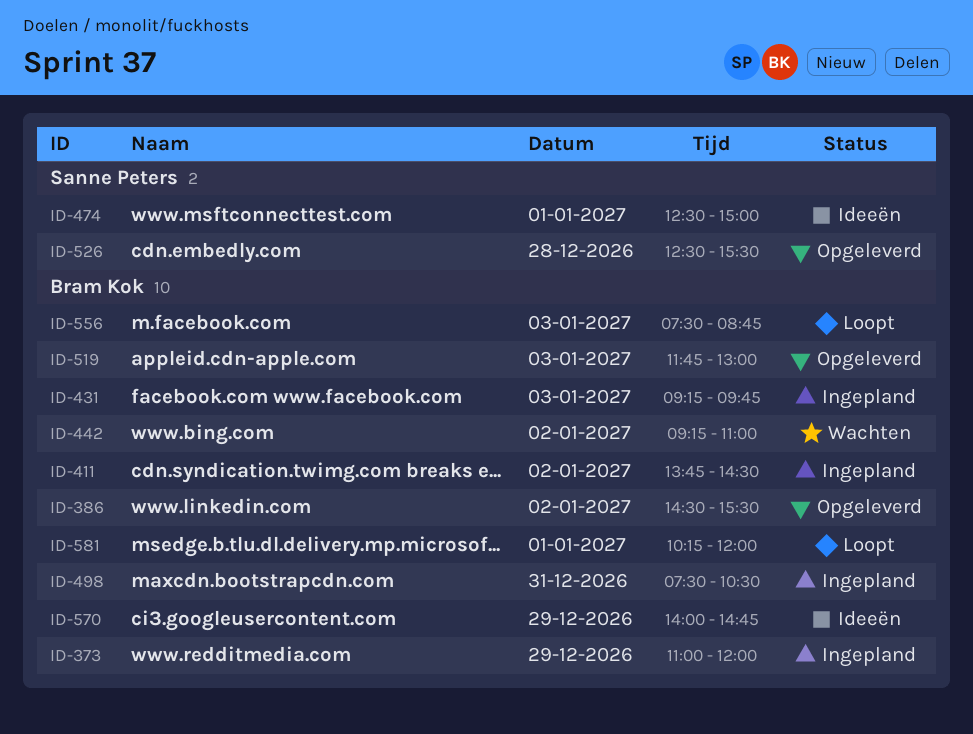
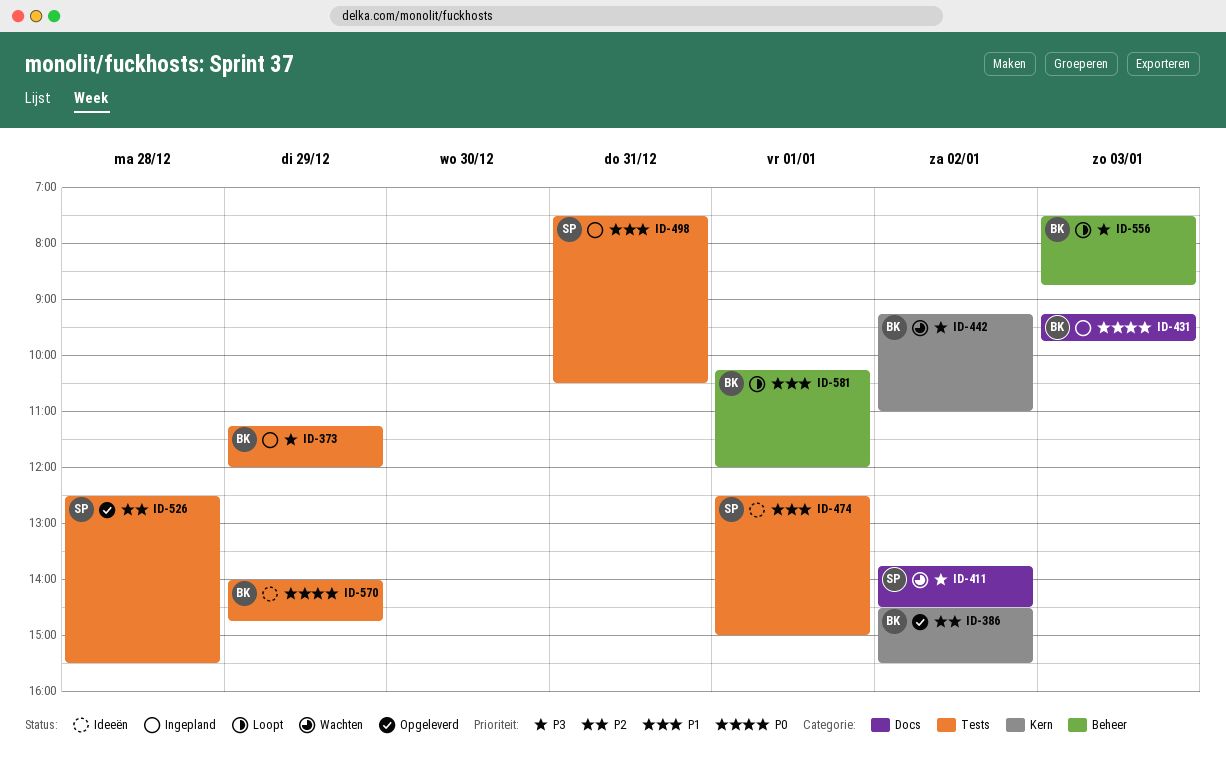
ID-373, begins: 11:00 -> 11:15
ID-411, status: Ingepland -> Wachten
ID-411, owner: Bram Kok -> Sanne Peters
ID-498, owner: Bram Kok -> Sanne Peters
ID-519: present -> none

